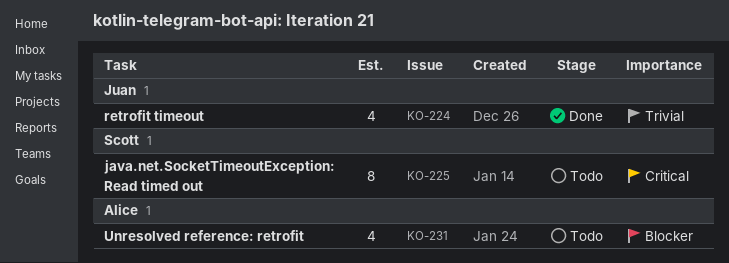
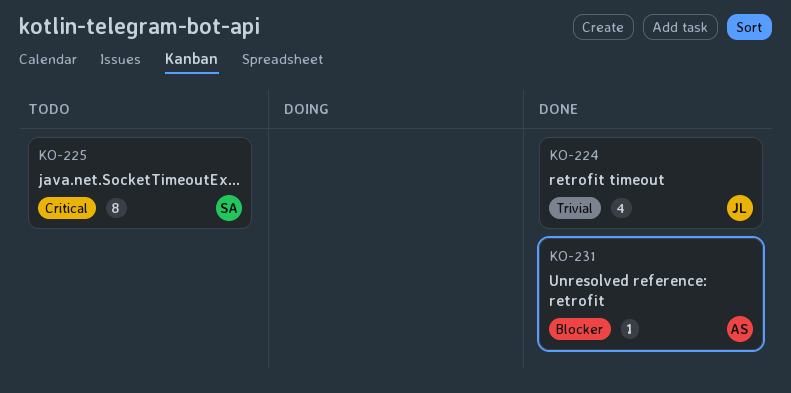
KO-231, status: Todo -> Done
KO-231, estimate: 4 -> 1

